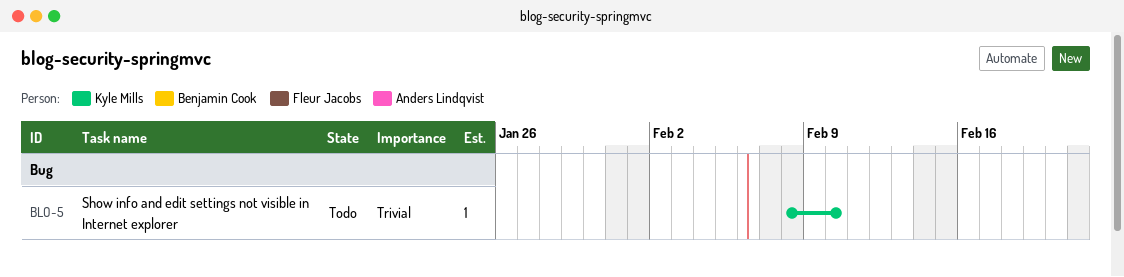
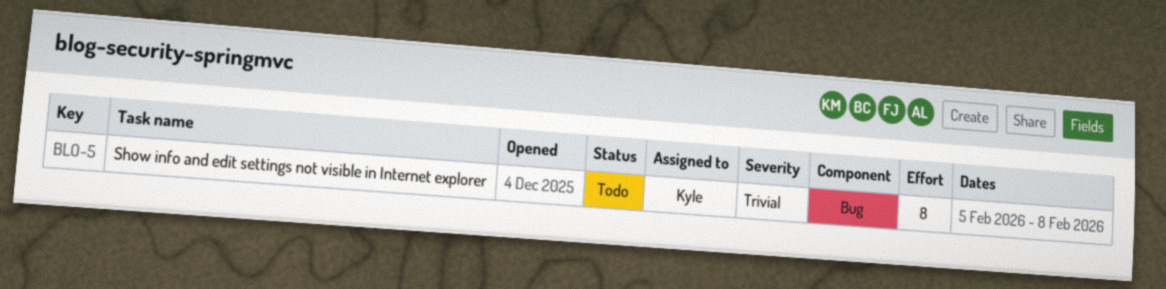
BLO-5, estimate: 1 -> 8
BLO-5, start: Feb 8 -> Feb 5
BLO-5, due: Feb 10 -> Feb 8

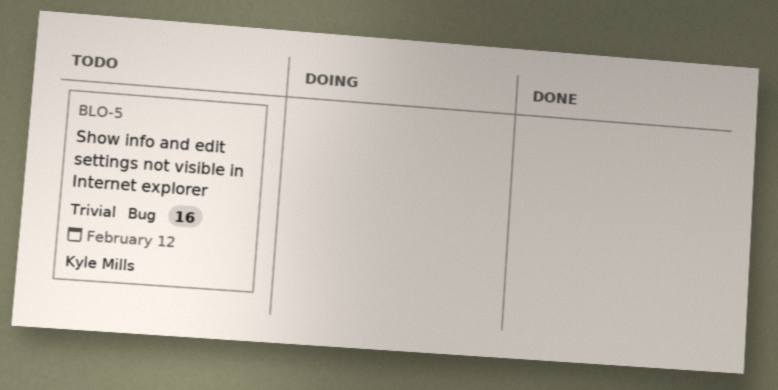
BLO-5, estimate: 8 -> 16
BLO-5, due: Feb 8 -> Feb 12

